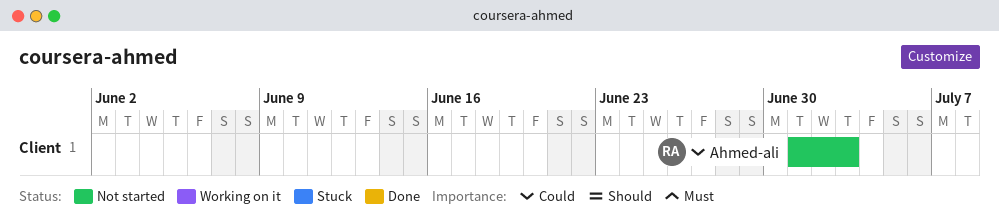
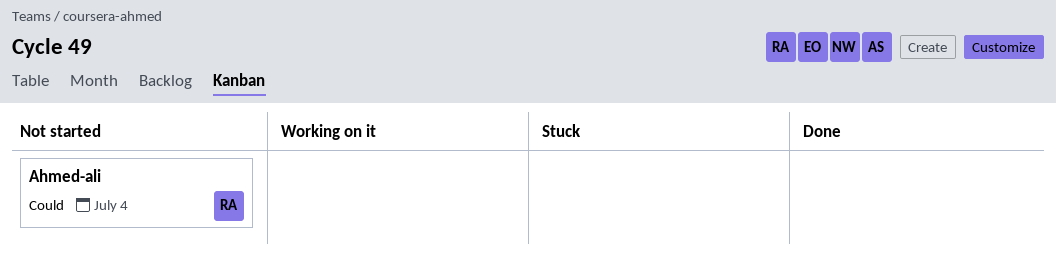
Ahmed-ali, due: Jul 3 -> Jul 4

